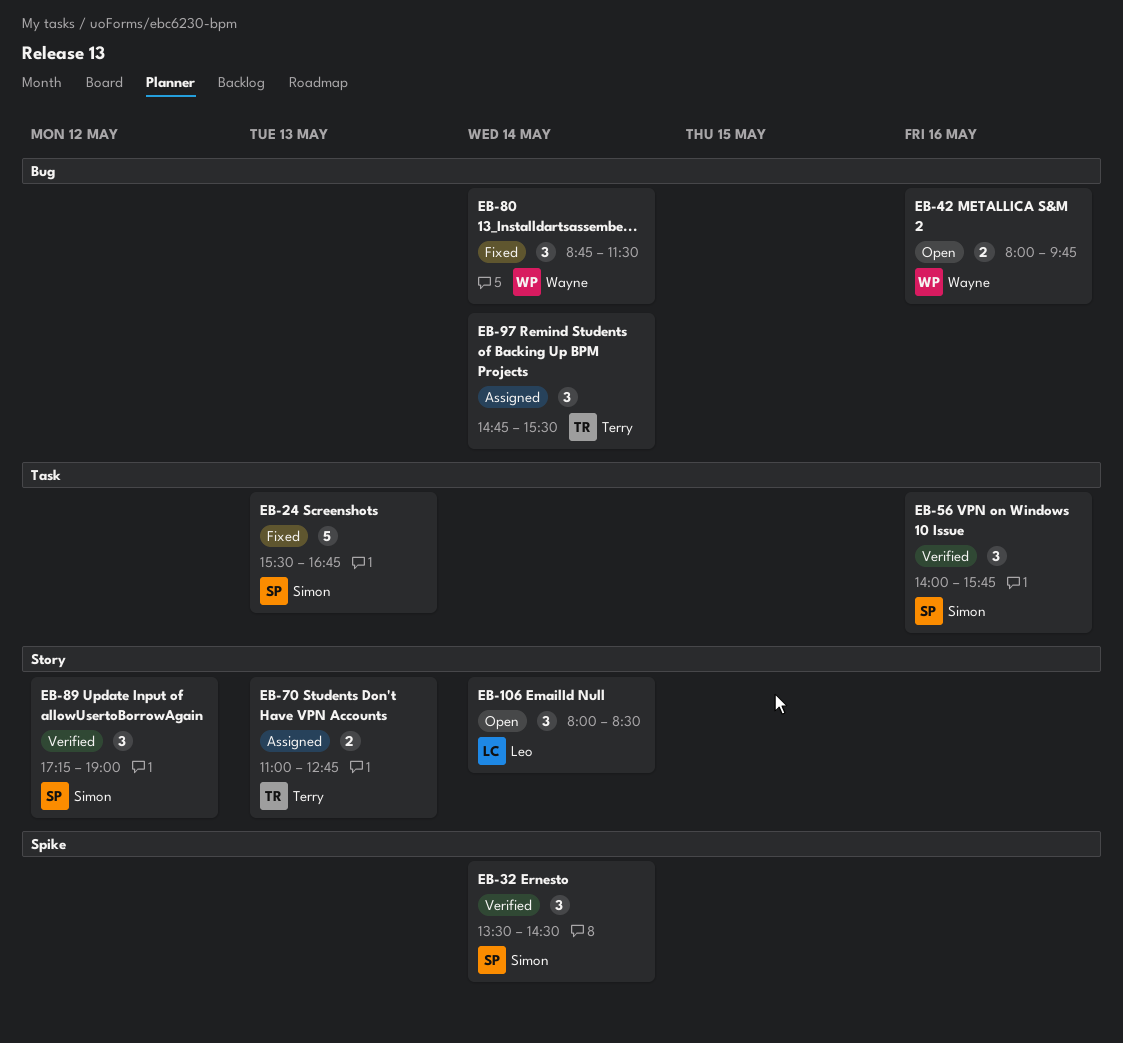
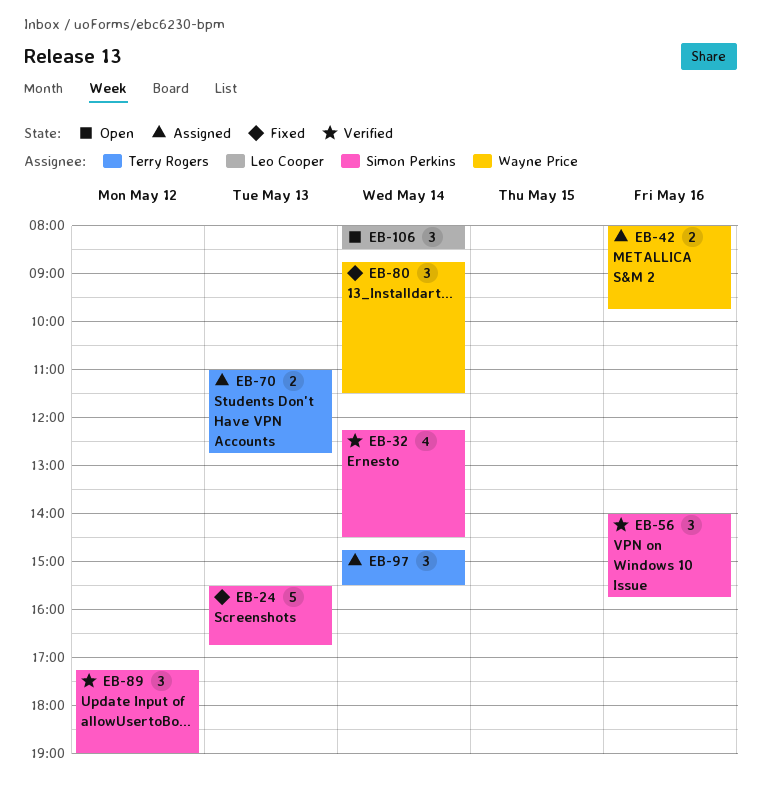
EB-32, estimate: 3 -> 4
EB-32, begins: 13:30 -> 12:15
EB-42, status: Open -> Assigned

